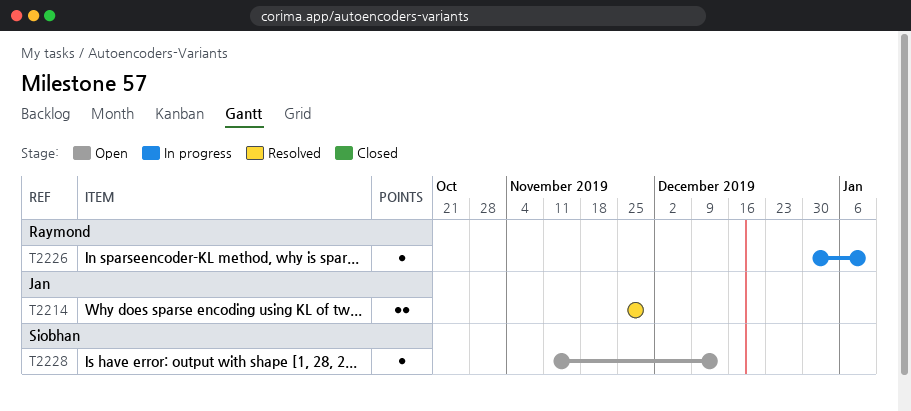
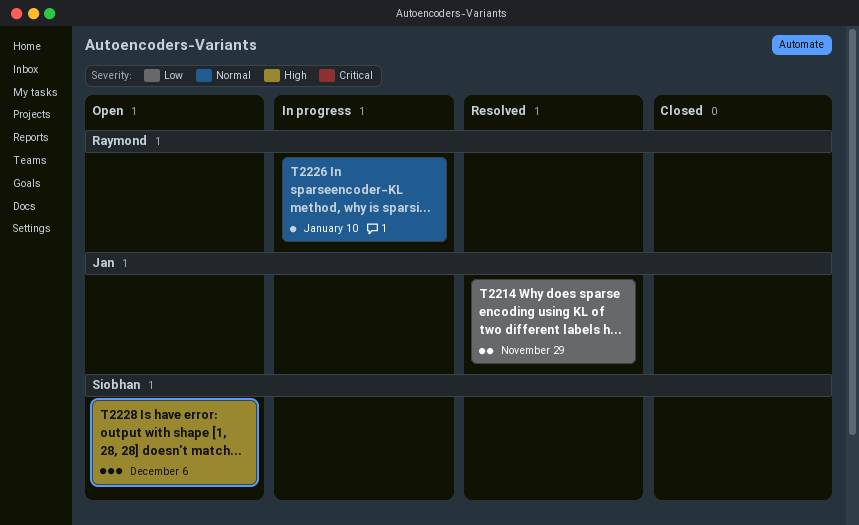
T2228, estimate: 1 -> 3
T2228, due: Dec 13 -> Dec 6

